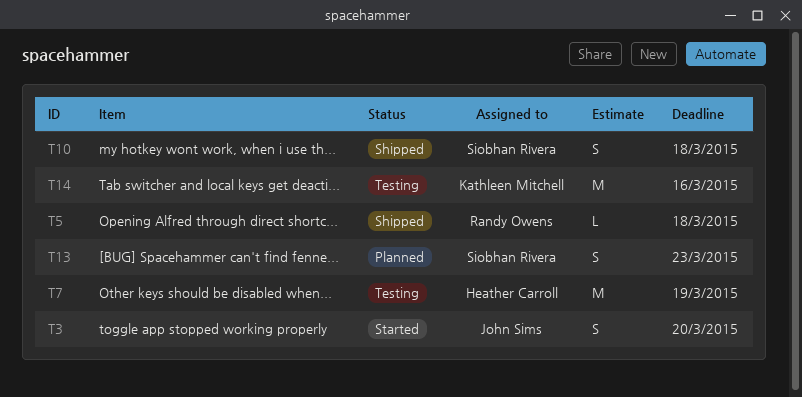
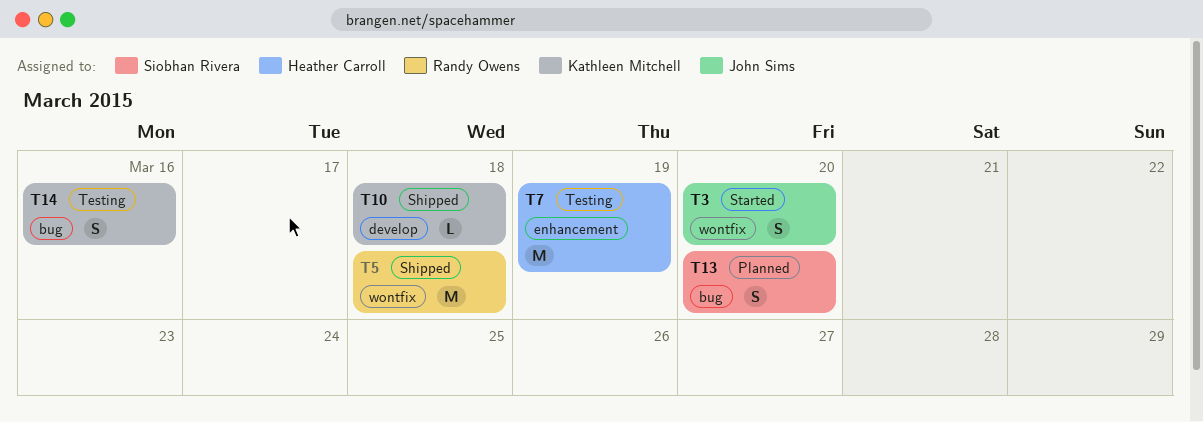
T5, estimate: L -> M
T10, owner: Siobhan Rivera -> Kathleen Mitchell
T10, estimate: S -> L
T13, due: Mar 23 -> Mar 20
T14, estimate: M -> S

